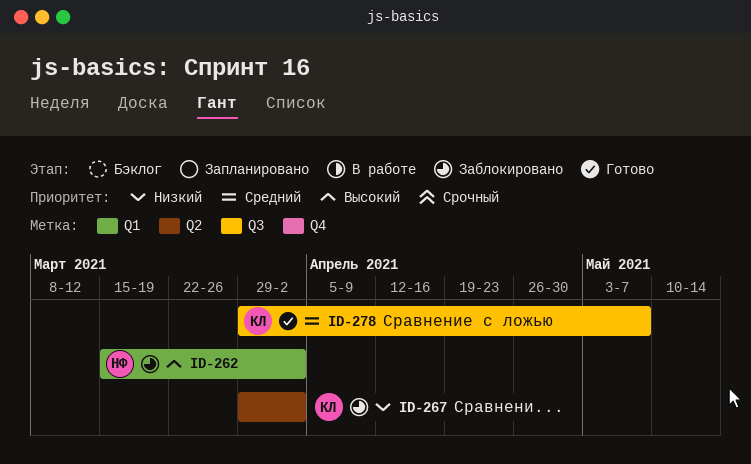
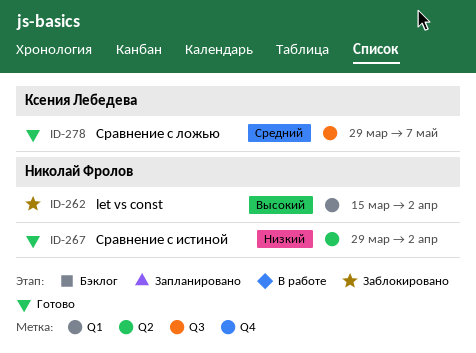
ID-267, status: Заблокировано -> Готово
ID-267, owner: Ксения Лебедева -> Николай Фролов

